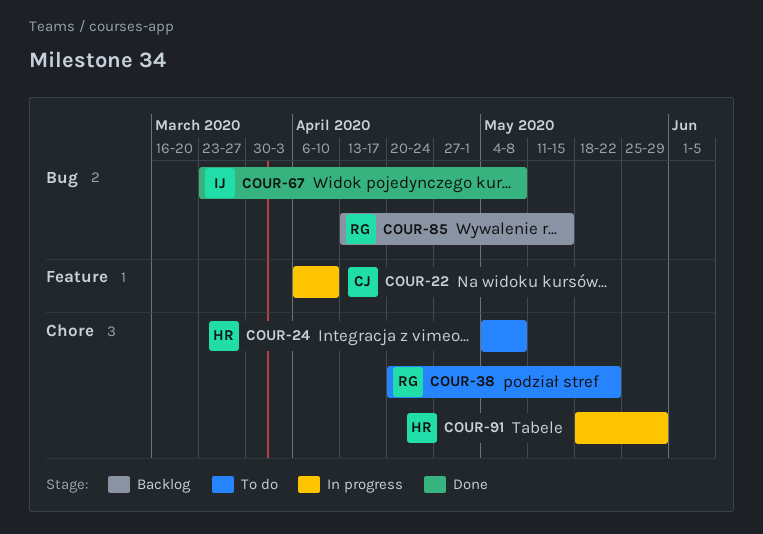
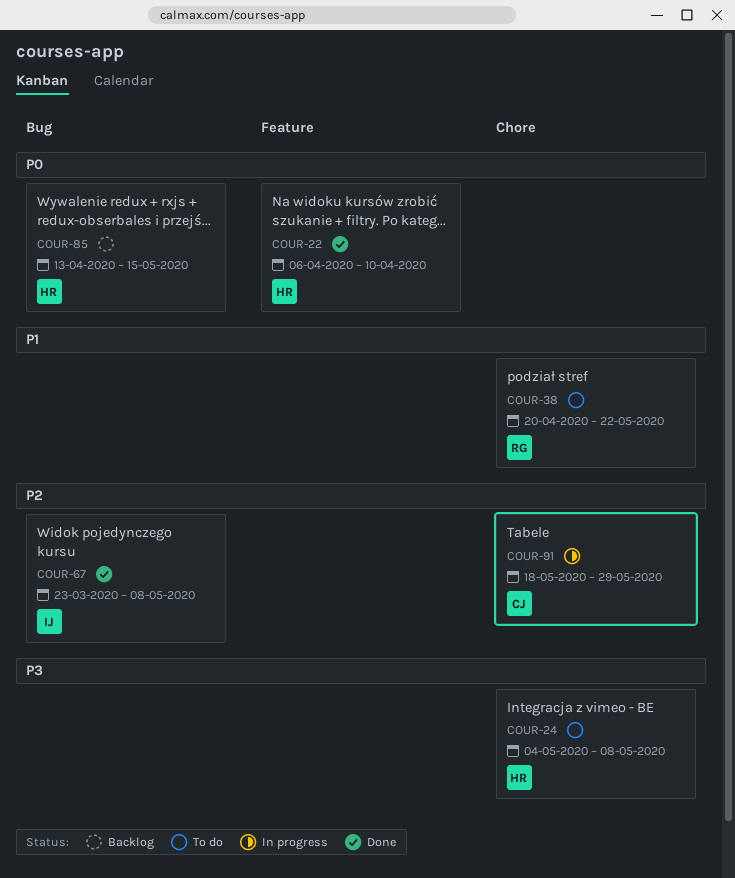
COUR-22, status: In progress -> Done
COUR-22, owner: CJ -> HR
COUR-85, owner: RG -> HR
COUR-91, owner: HR -> CJ

